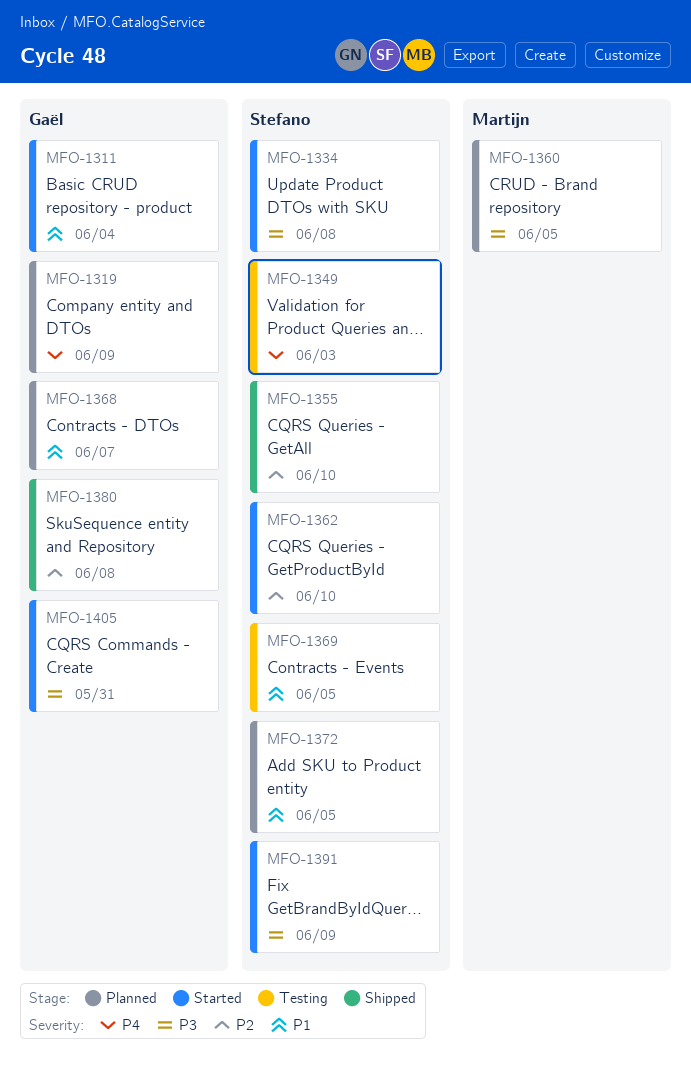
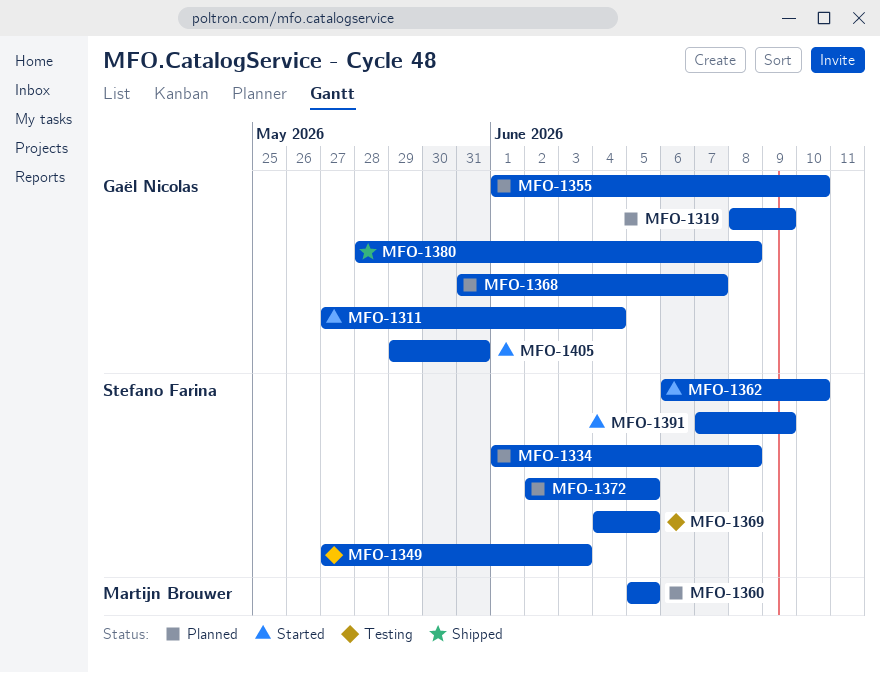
MFO-1334, status: Started -> Planned
MFO-1355, status: Shipped -> Planned
MFO-1355, owner: Stefano Farina -> Gaël Nicolas

